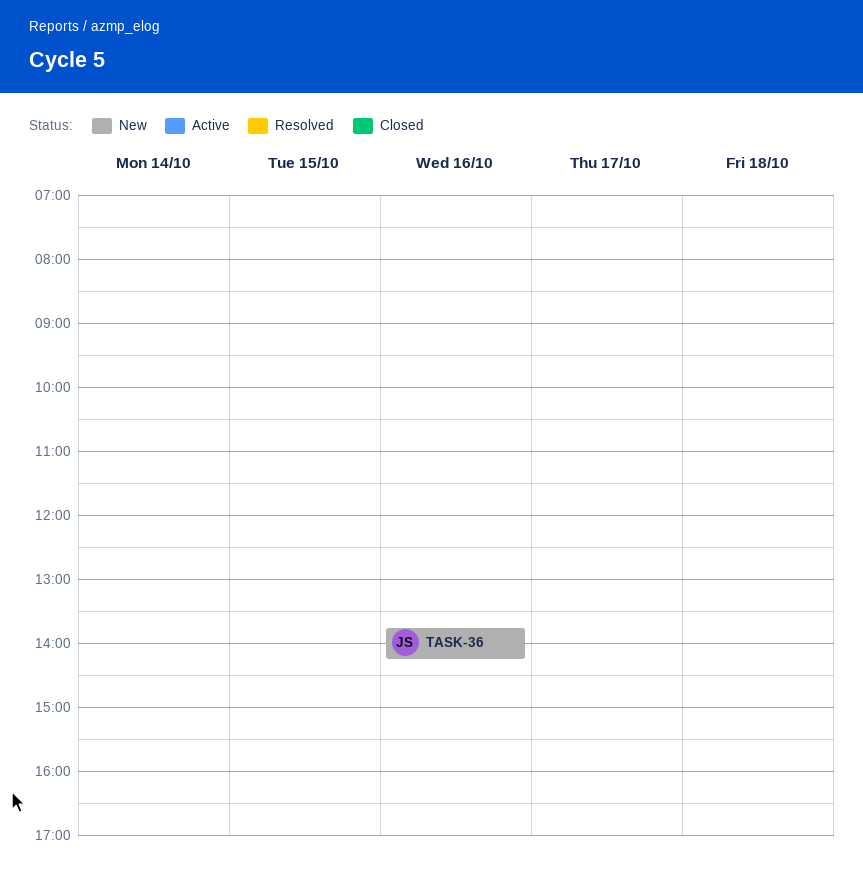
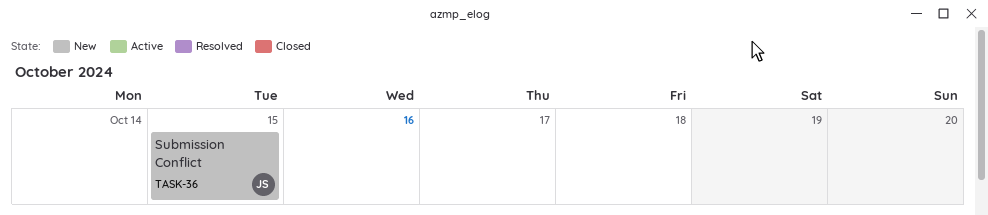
TASK-36, day: Oct 16 -> Oct 15

